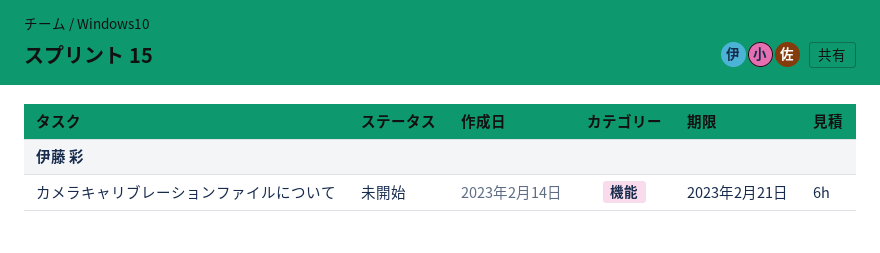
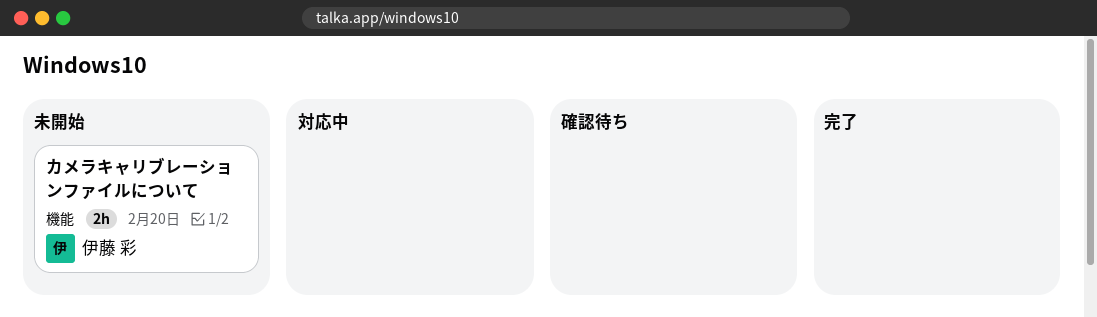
カメラキャリブレーションファイルについて, estimate: 6h -> 2h
カメラキャリブレーションファイルについて, due: Feb 21 -> Feb 20

